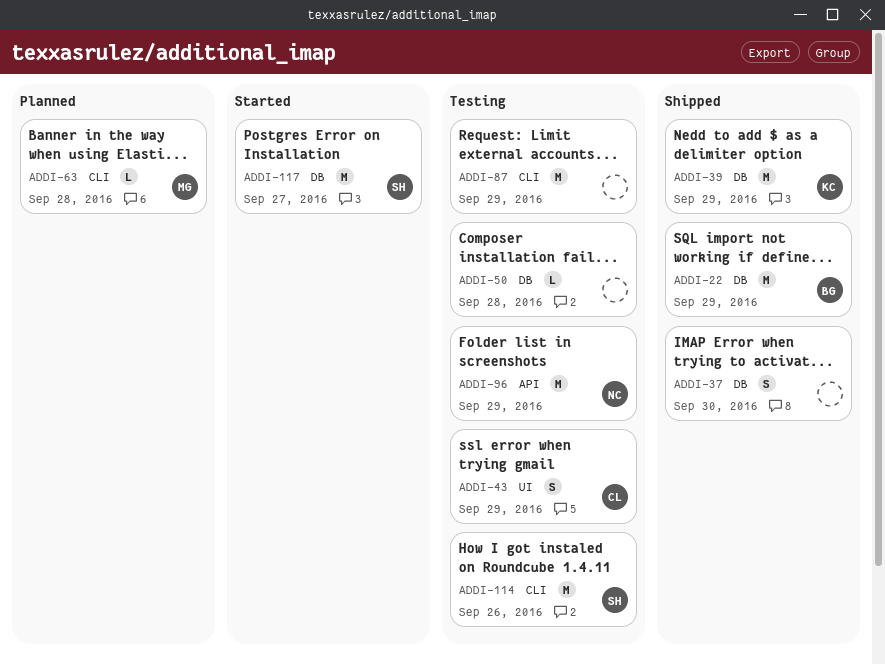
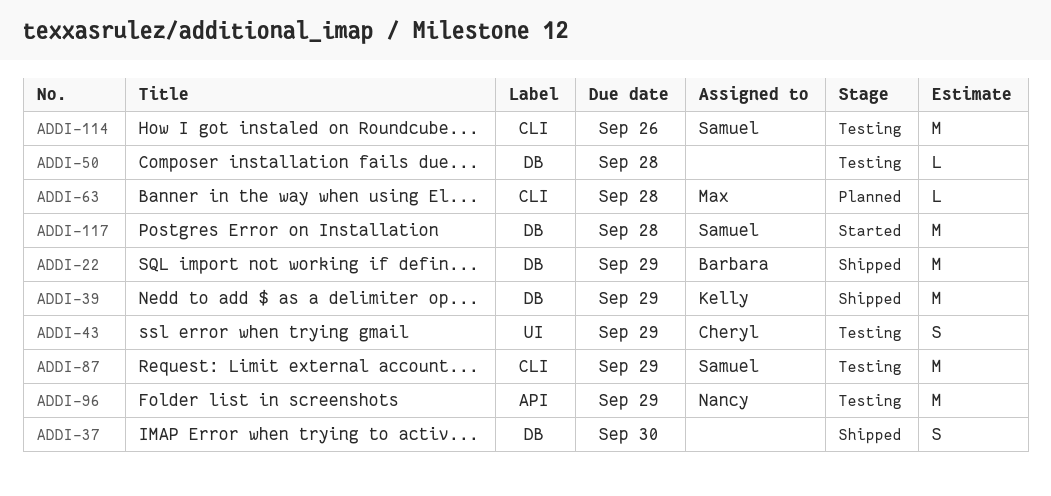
ADDI-87, owner: none -> Samuel
ADDI-117, due: Sep 27 -> Sep 28

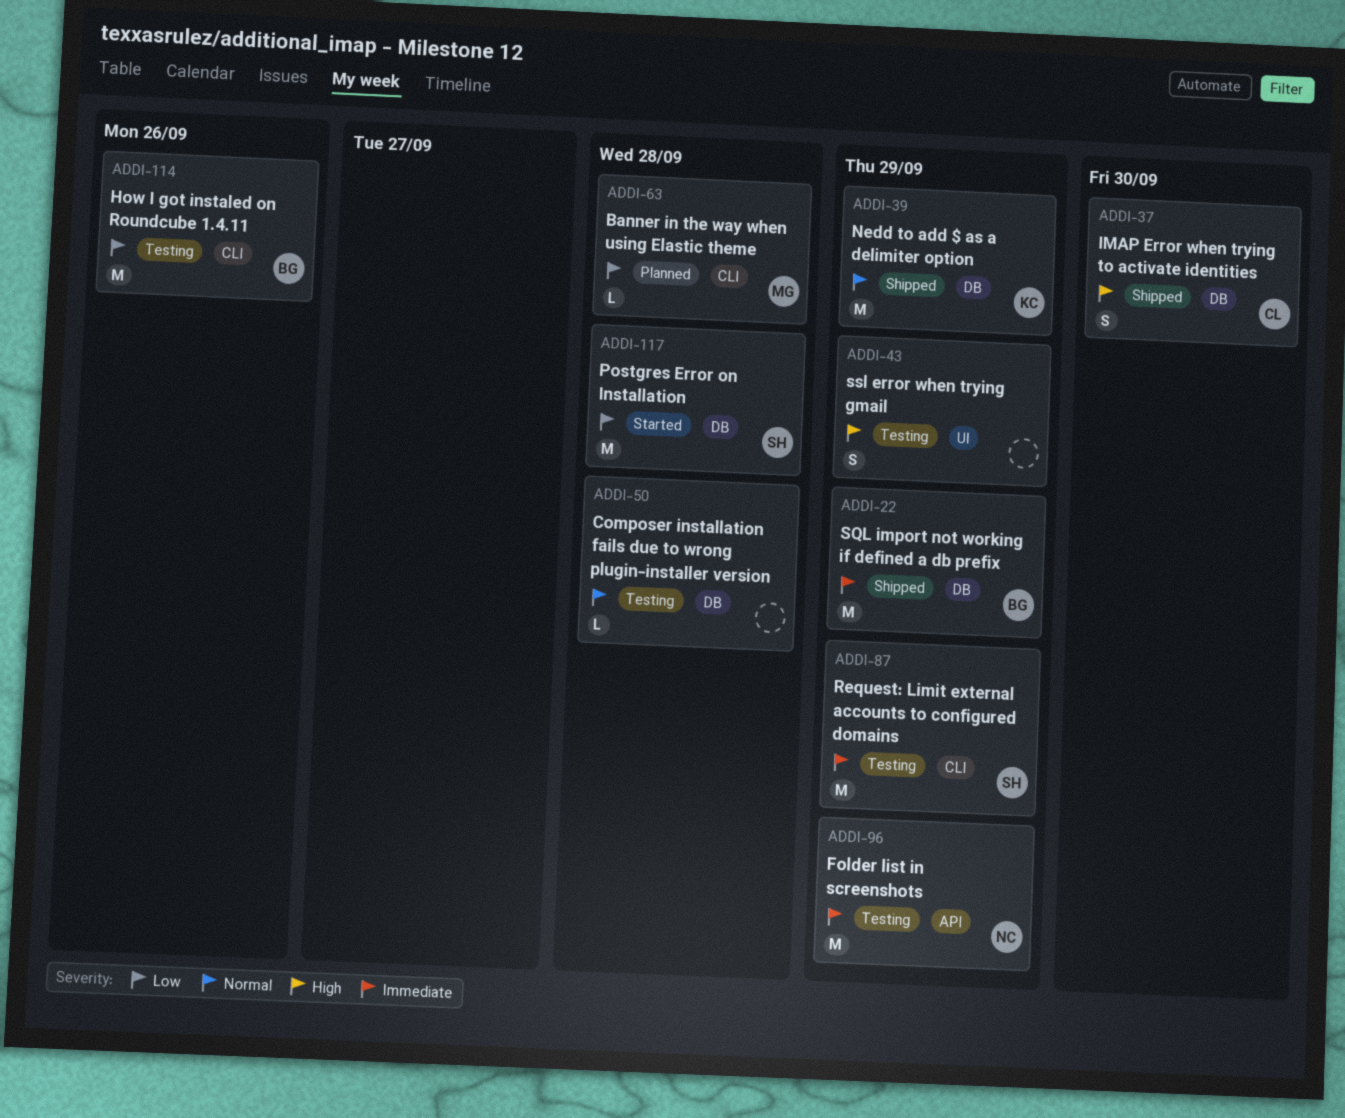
ADDI-37, owner: none -> Cheryl
ADDI-43, owner: Cheryl -> none
ADDI-114, owner: Samuel -> Barbara

